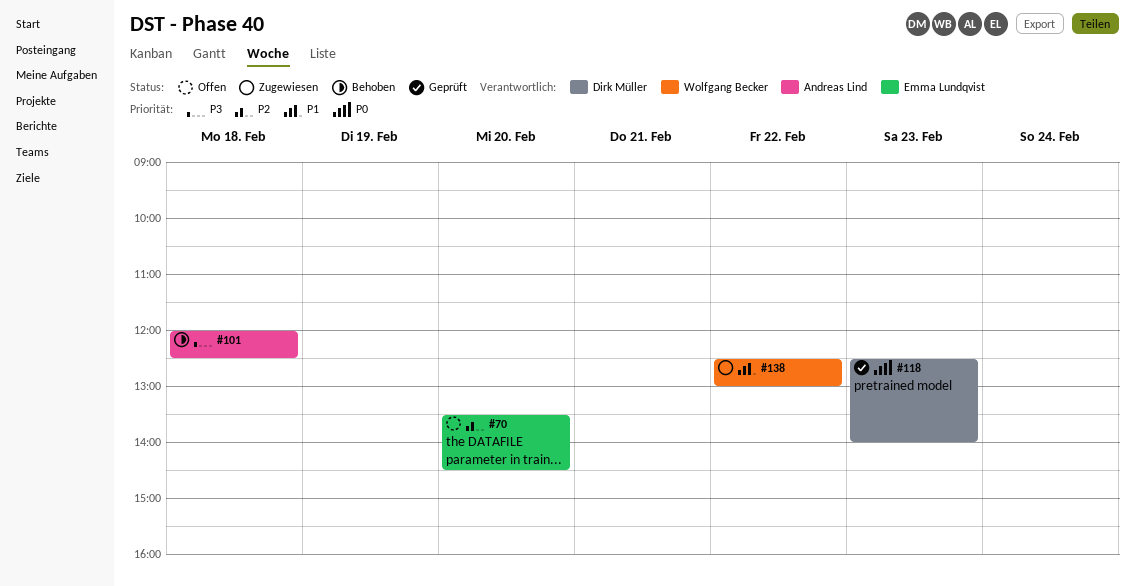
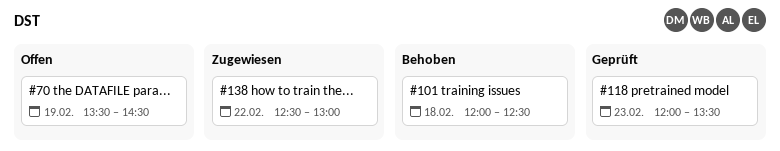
#70, day: Feb 20 -> Feb 19
#118, begins: 12:30 -> 12:00
#118, ends: 14:00 -> 13:30

